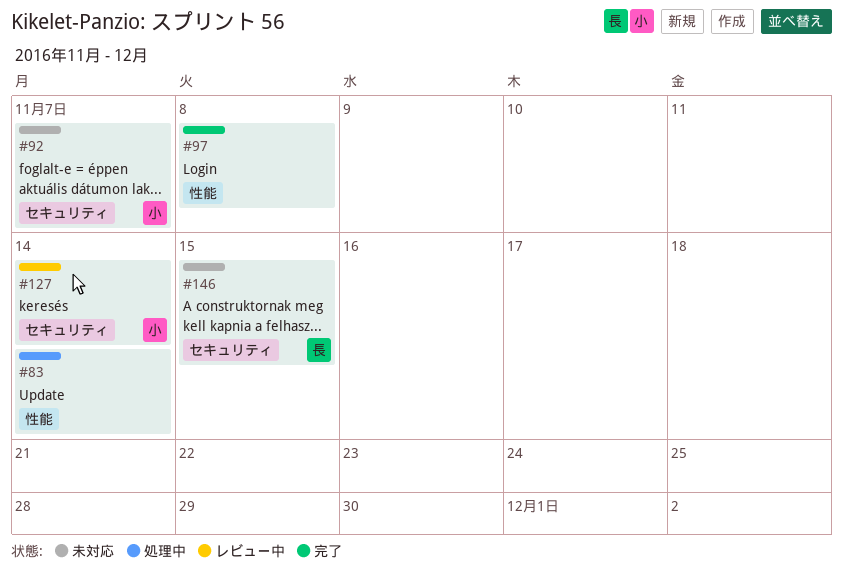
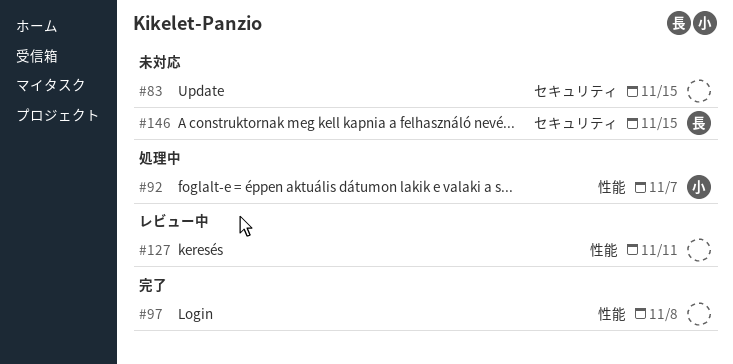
#83, status: 処理中 -> 未対応
#83, label: 性能 -> セキュリティ
#83, due: Nov 14 -> Nov 15
#92, status: 未対応 -> 処理中
#92, label: セキュリティ -> 性能
#127, owner: 小 -> none
#127, label: セキュリティ -> 性能
#127, due: Nov 14 -> Nov 11

